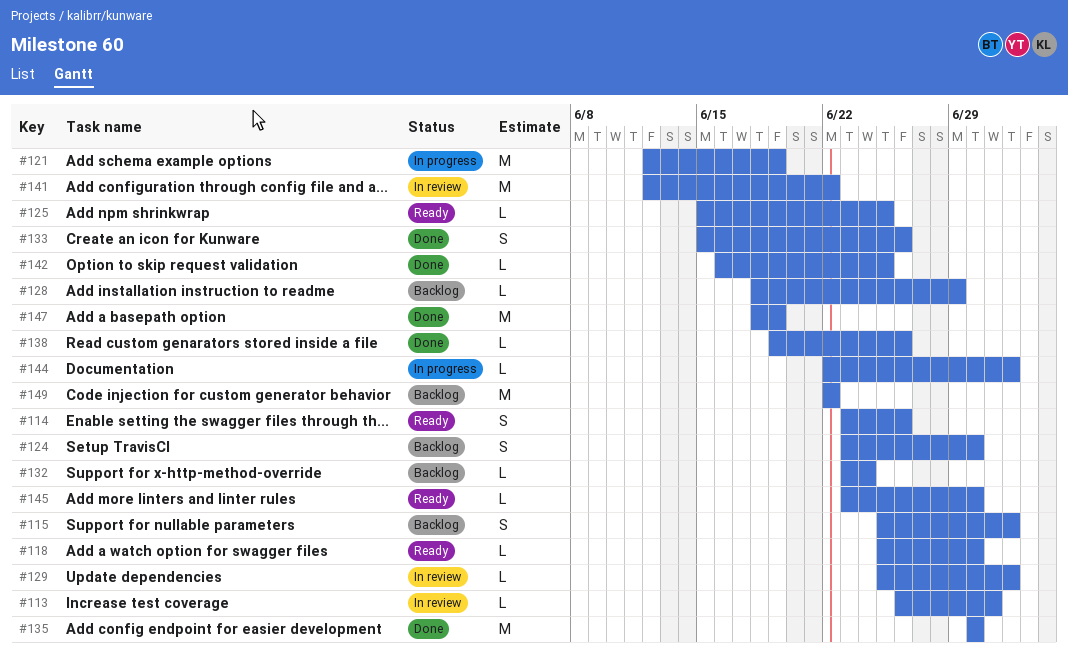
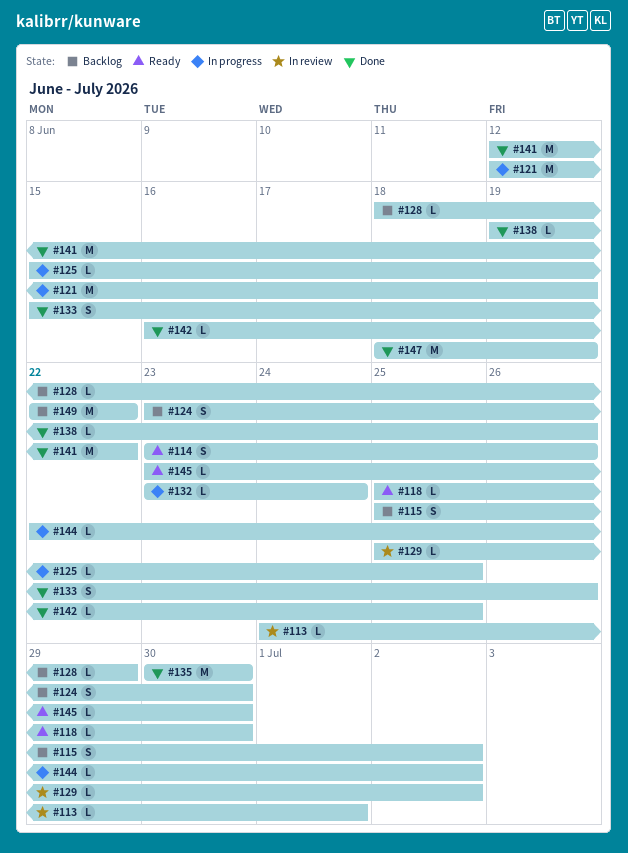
#113, start: Jun 26 -> Jun 24
#125, status: Ready -> In progress
#132, status: Backlog -> In progress
#141, status: In review -> Done

